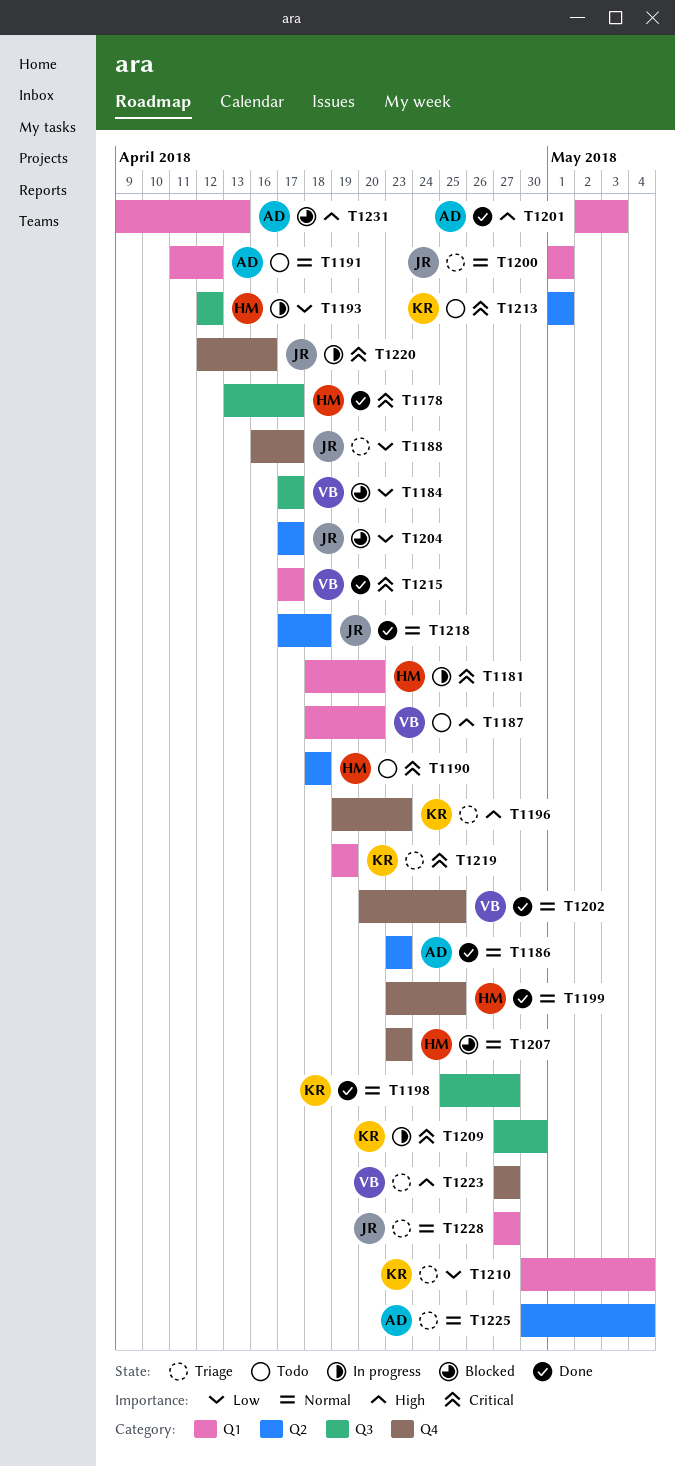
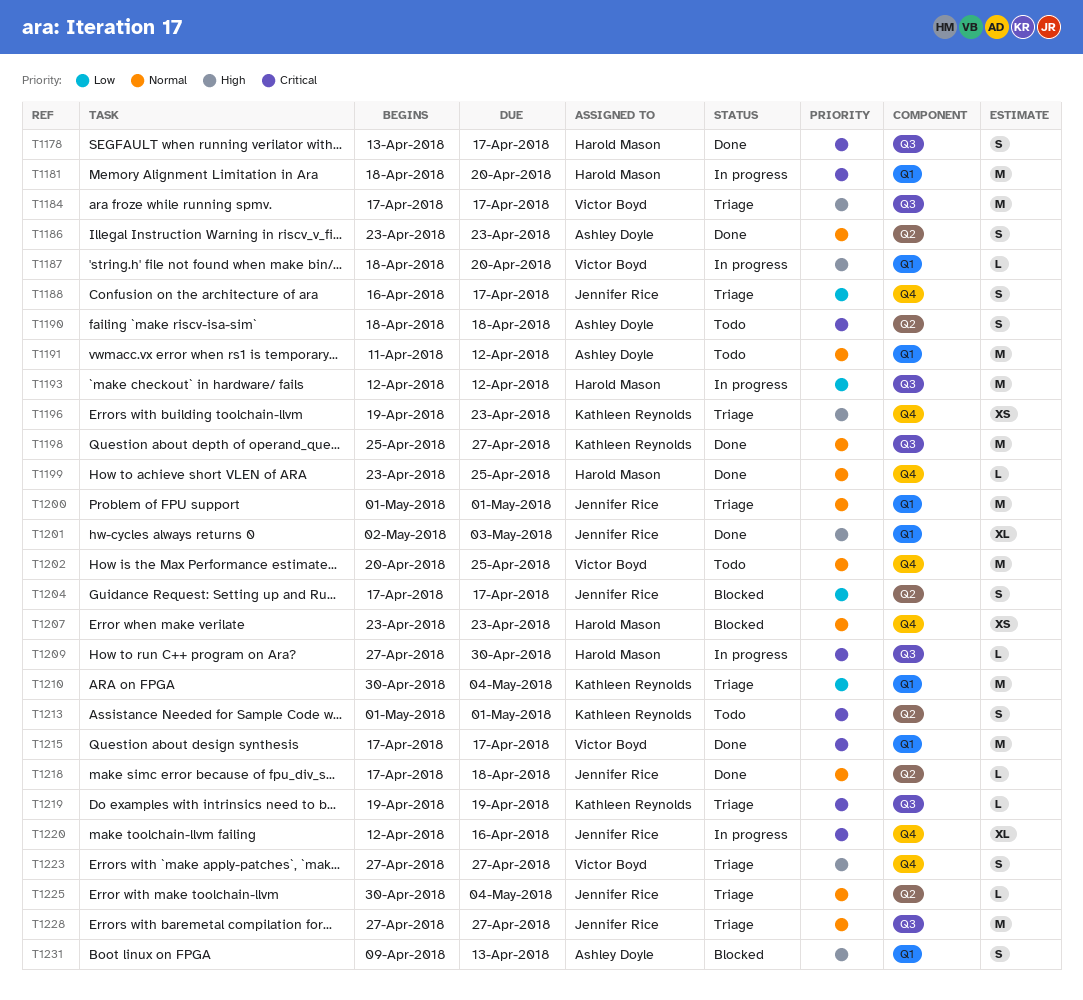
T1184, status: Blocked -> Triage
T1184, priority: Low -> High
T1187, status: Todo -> In progress
T1190, owner: Harold Mason -> Ashley Doyle
T1201, owner: Ashley Doyle -> Jennifer Rice
T1202, status: Done -> Todo
T1209, owner: Kathleen Reynolds -> Harold Mason
T1219, label: Q1 -> Q3
T1225, owner: Ashley Doyle -> Jennifer Rice
T1228, label: Q1 -> Q3

